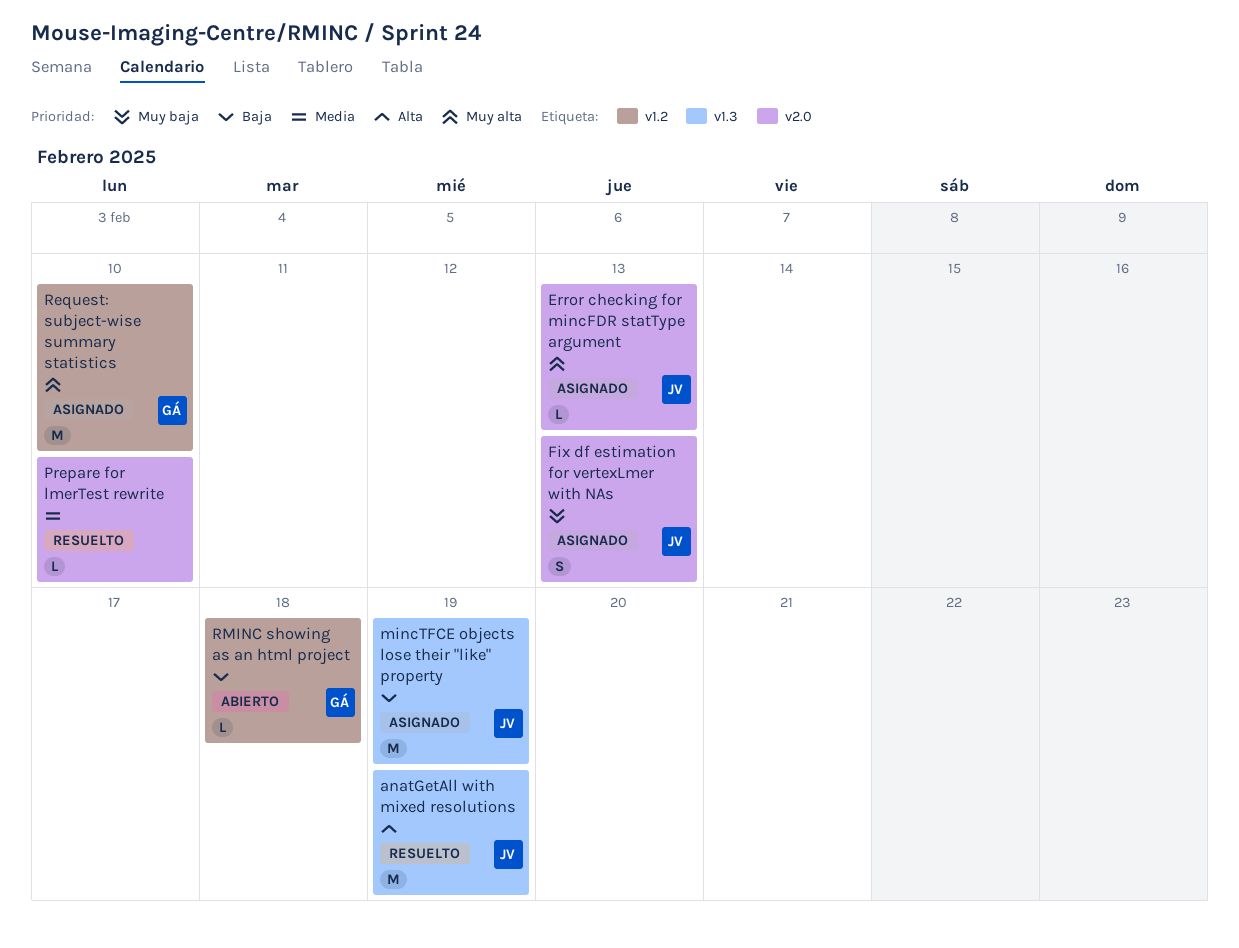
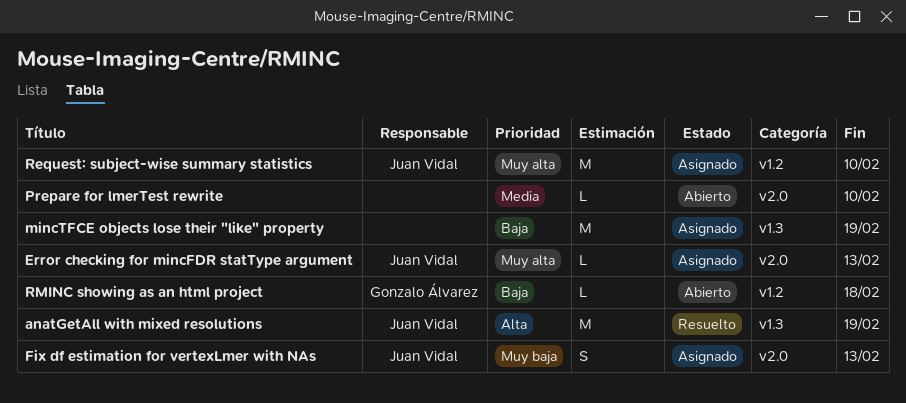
mincTFCE objects lose their "like" property, owner: Juan Vidal -> none
Prepare for lmerTest rewrite, status: Resuelto -> Abierto
Request: subject-wise summary statistics, owner: Gonzalo Álvarez -> Juan Vidal

